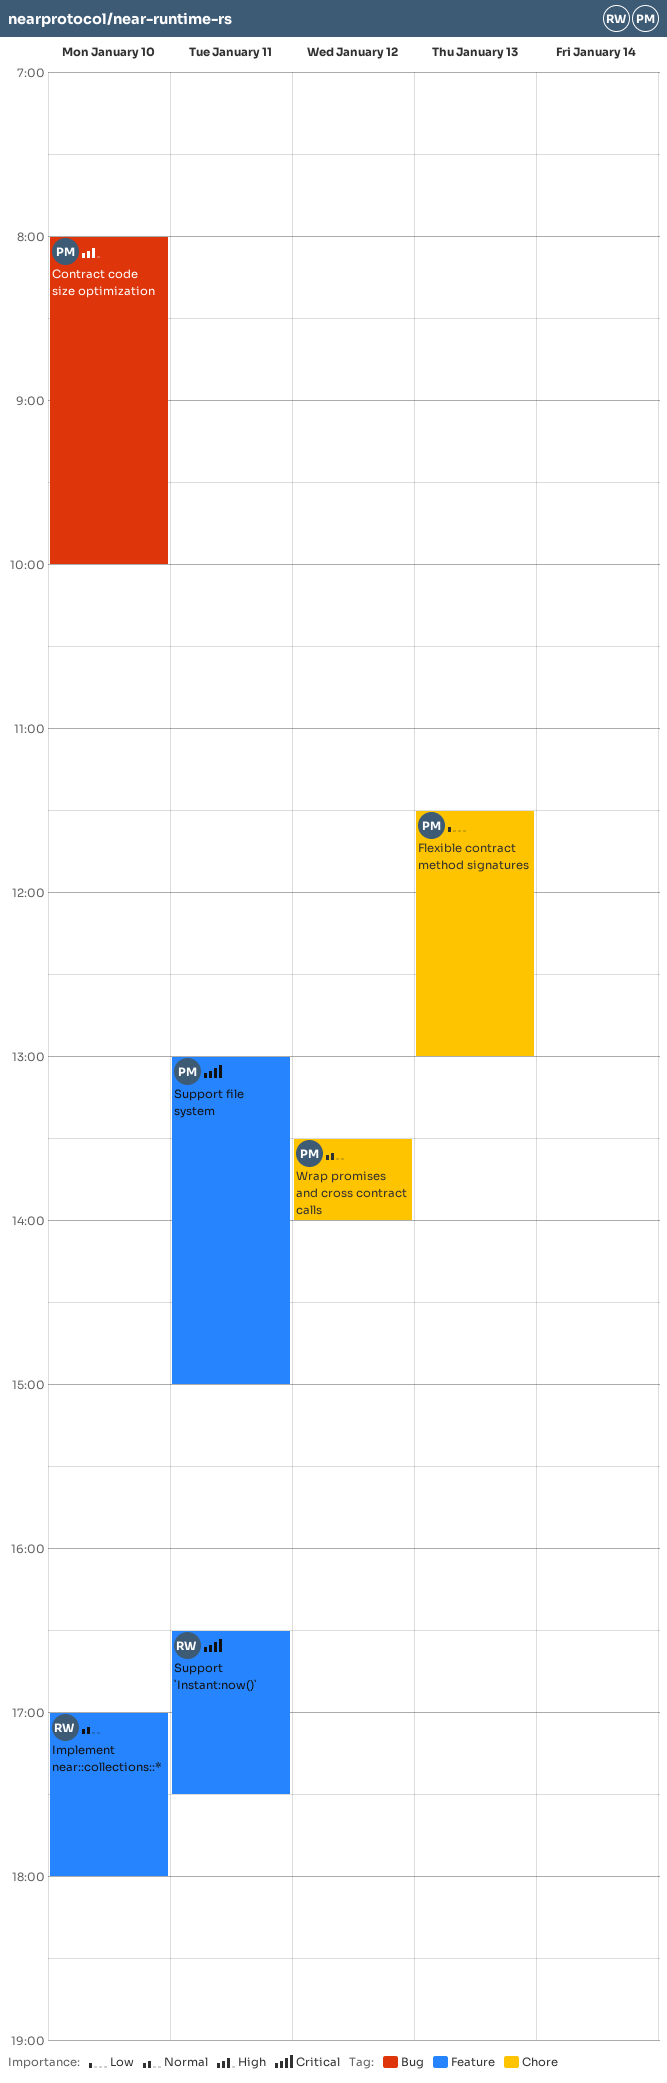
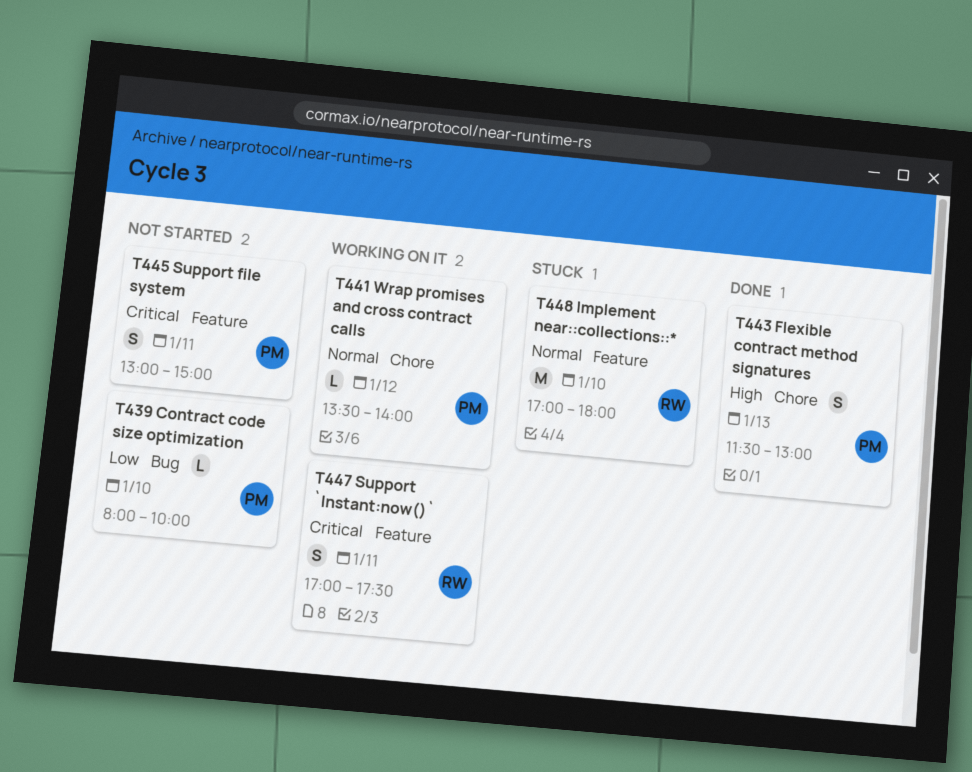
Contract code size optimization, priority: High -> Low
Flexible contract method signatures, priority: Low -> High
Support `Instant:now()`, begins: 16:30 -> 17:00

